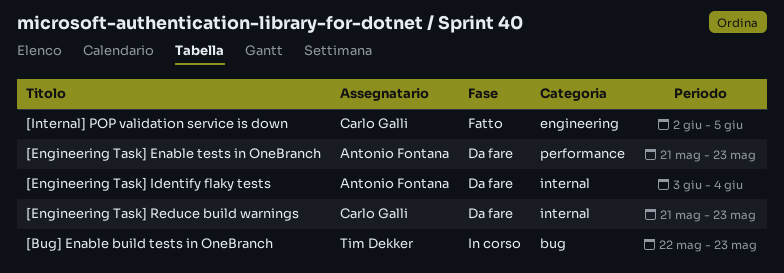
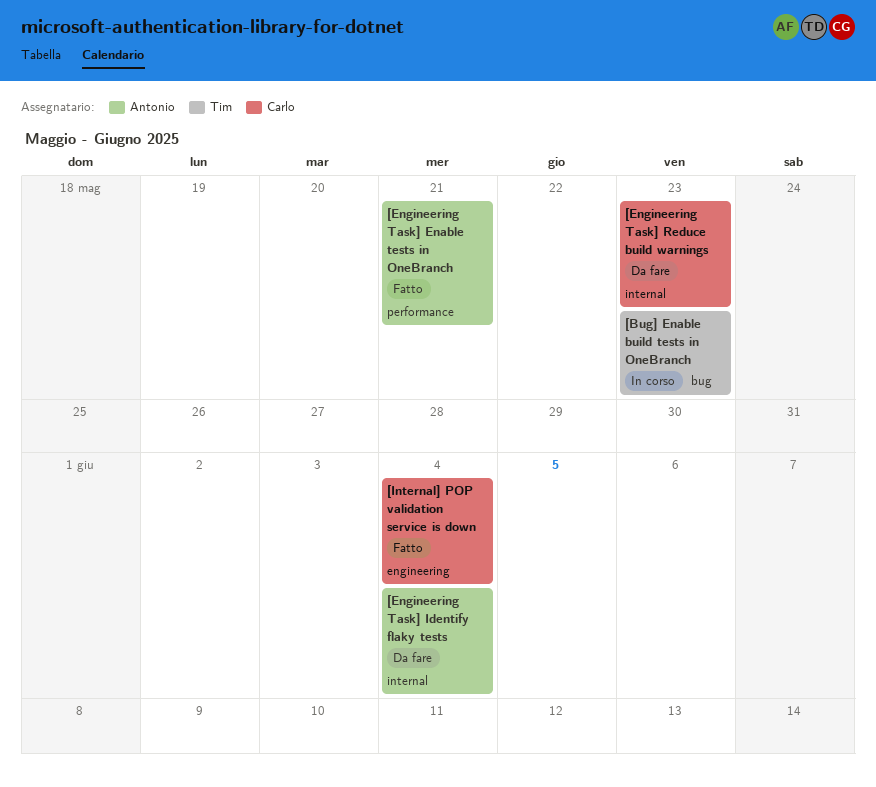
[Engineering Task] Enable tests in OneBranch, status: Da fare -> Fatto
[Engineering Task] Enable tests in OneBranch, due: May 23 -> May 21
[Internal] POP validation service is down, due: Jun 5 -> Jun 4

